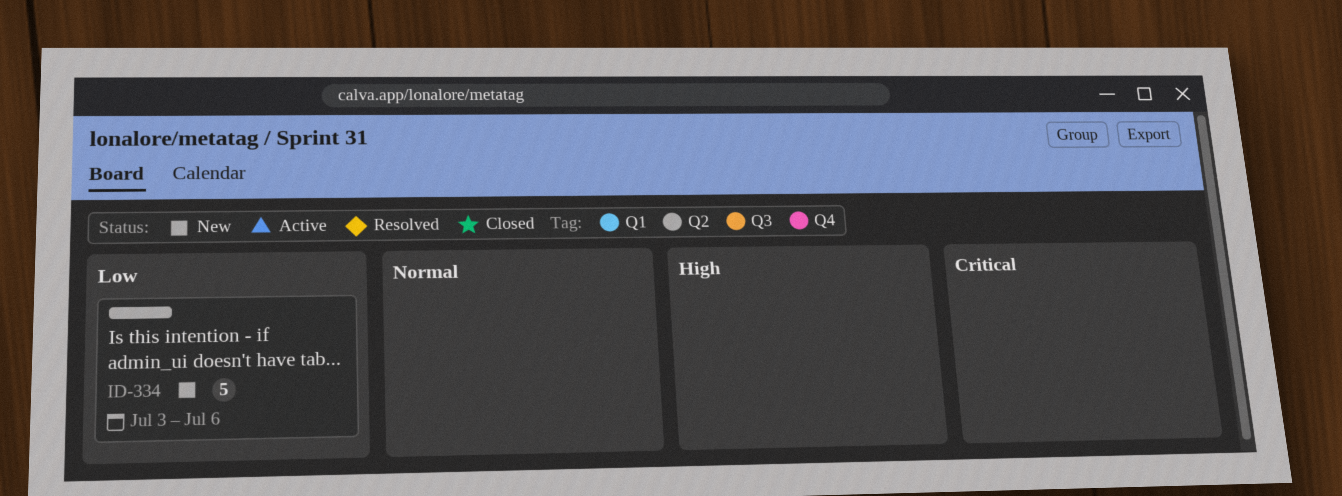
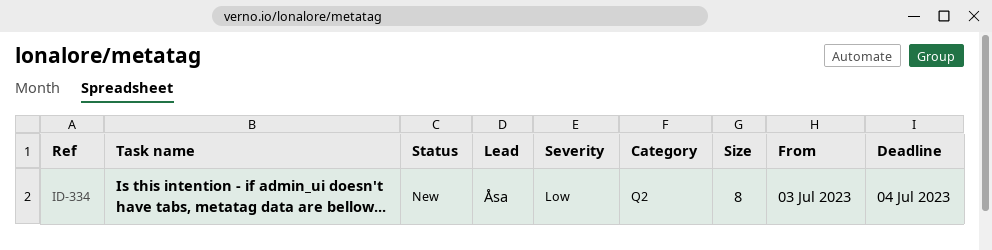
ID-334, estimate: 5 -> 8
ID-334, due: Jul 6 -> Jul 4

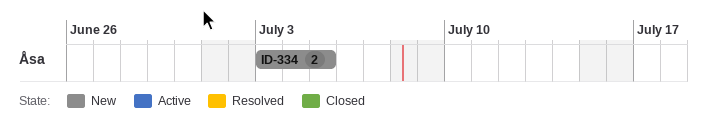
ID-334, estimate: 8 -> 2
ID-334, due: Jul 4 -> Jul 5

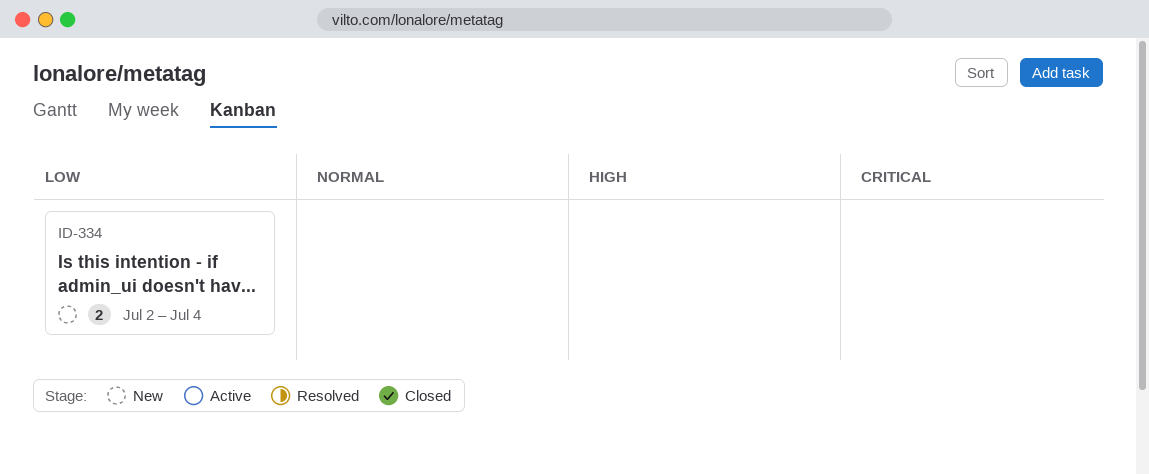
ID-334, start: Jul 3 -> Jul 2
ID-334, due: Jul 5 -> Jul 4

